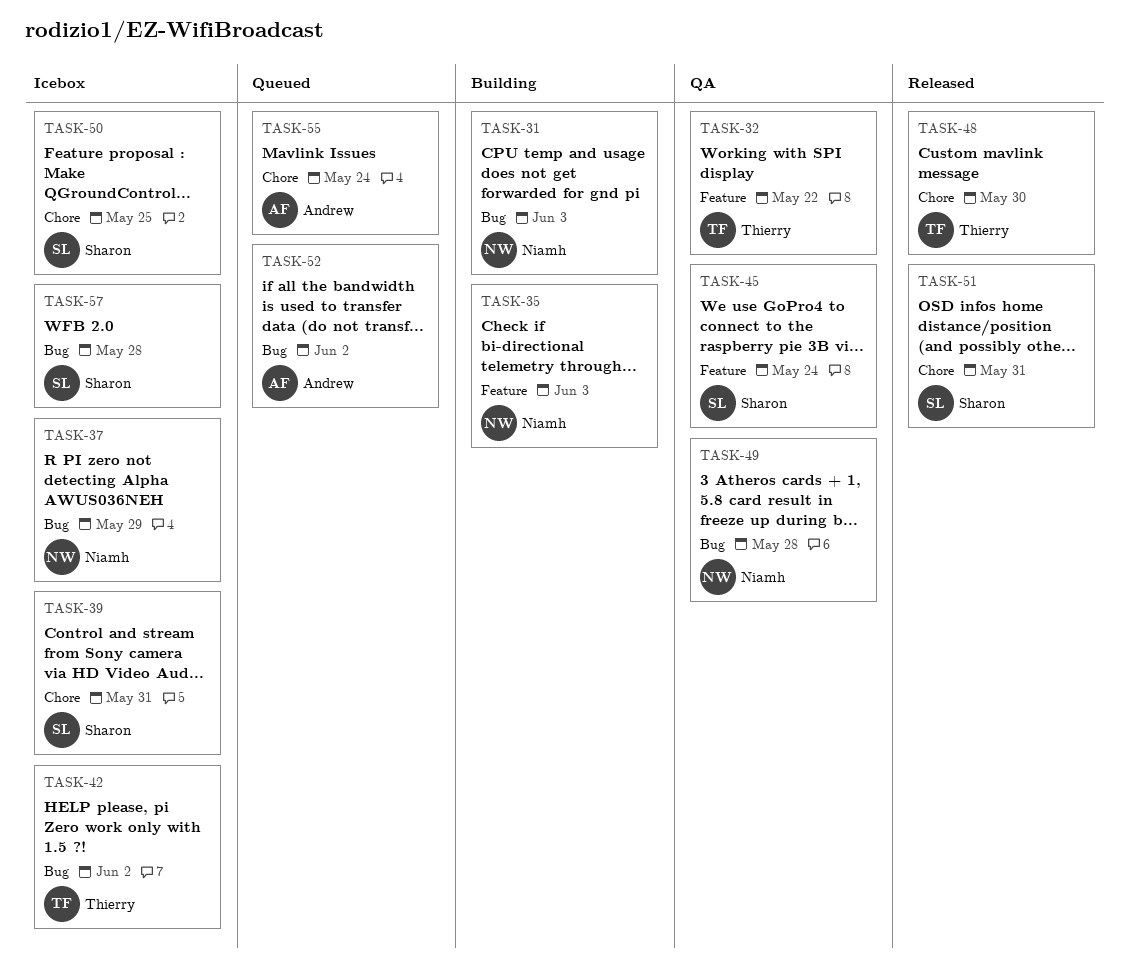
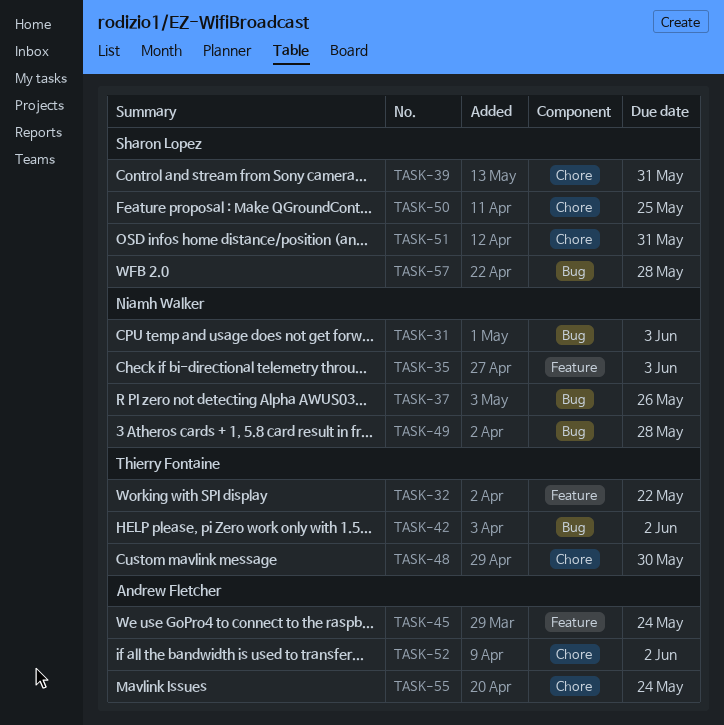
TASK-37, due: May 29 -> May 26
TASK-45, owner: Sharon Lopez -> Andrew Fletcher
TASK-52, label: Bug -> Chore

